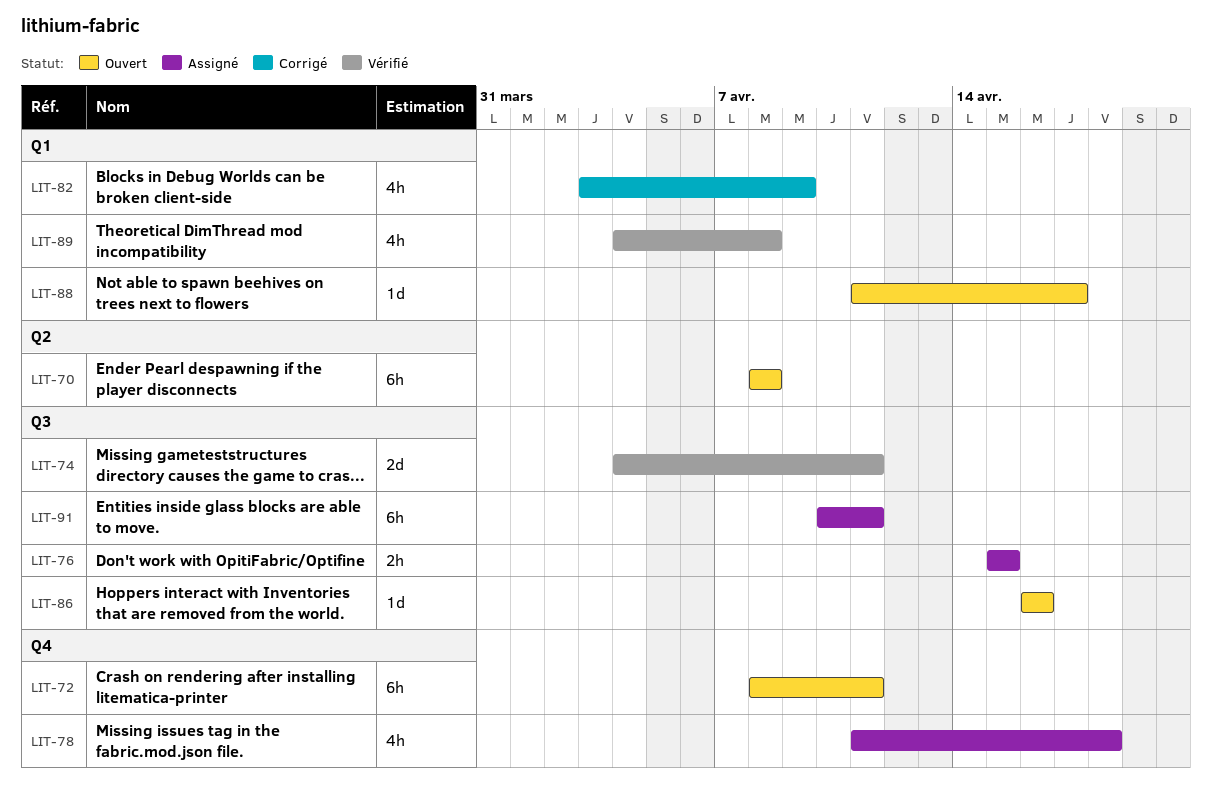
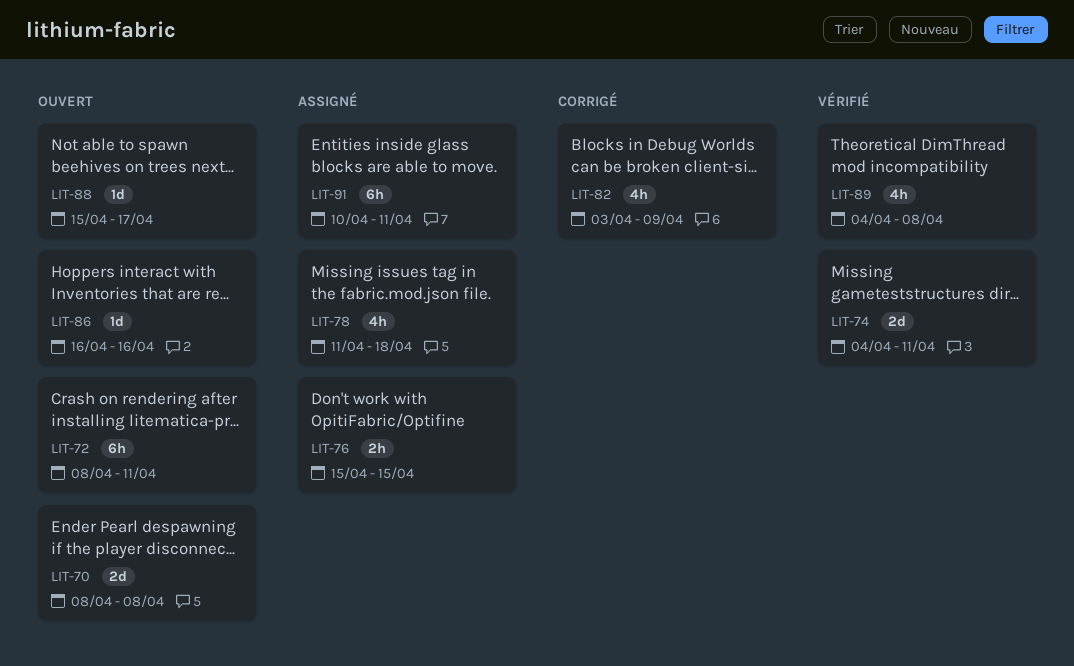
LIT-70, estimate: 6h -> 2d
LIT-88, start: Apr 11 -> Apr 15

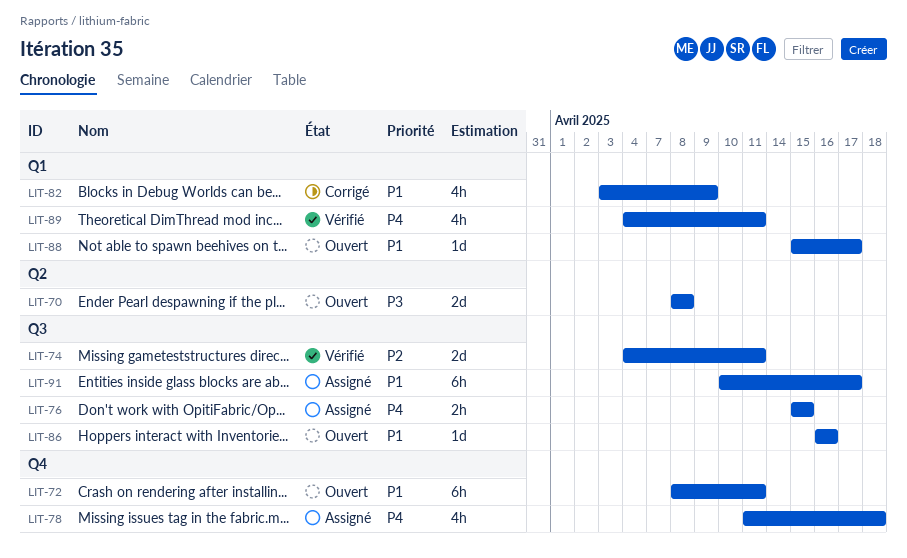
LIT-89, due: Apr 8 -> Apr 11
LIT-91, due: Apr 11 -> Apr 17

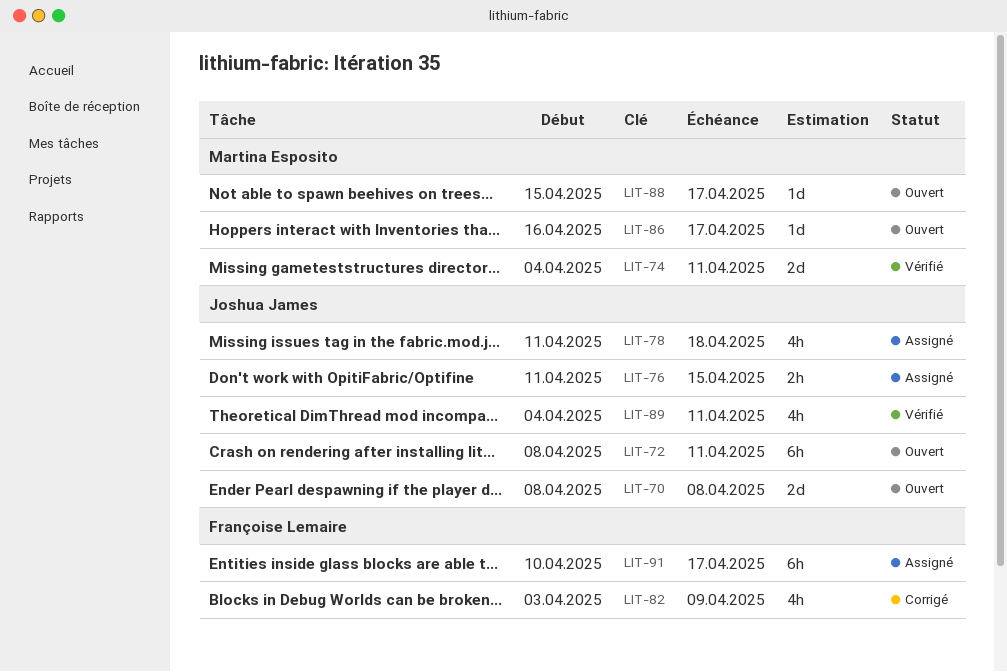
LIT-76, start: Apr 15 -> Apr 11
LIT-86, due: Apr 16 -> Apr 17

